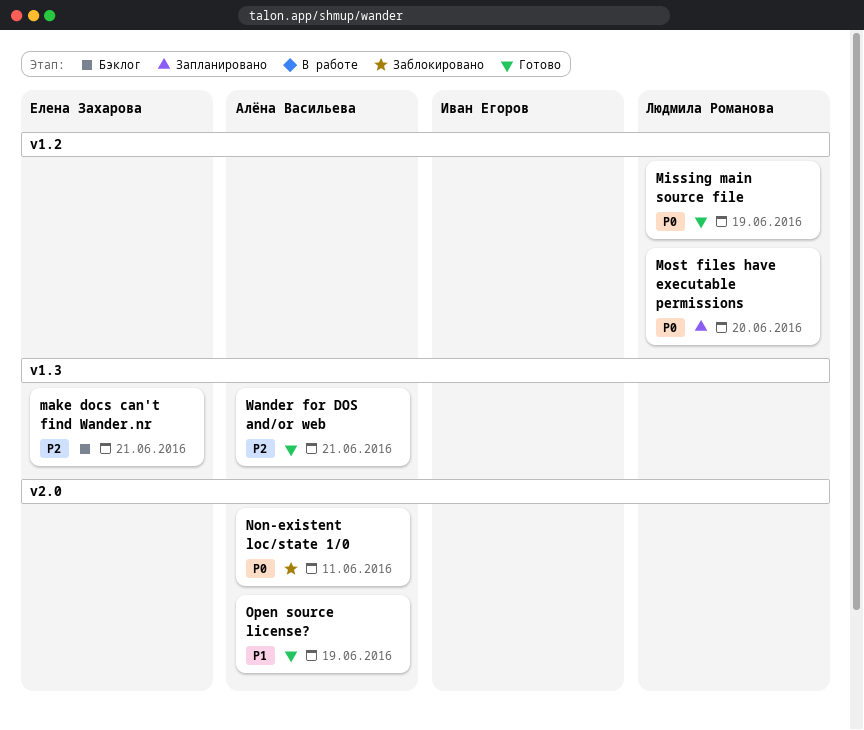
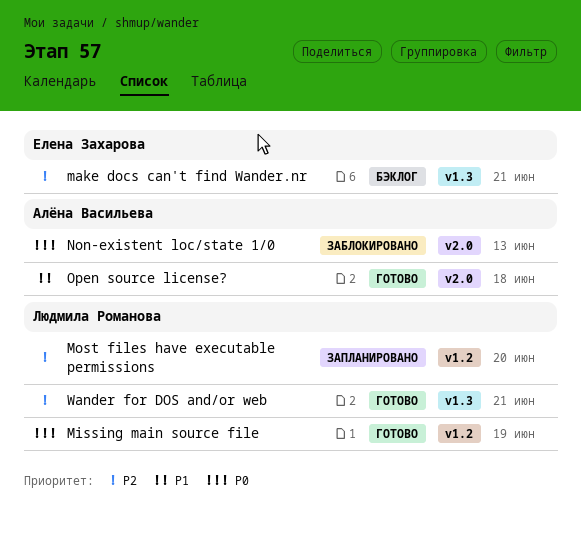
Most files have executable permissions, priority: P0 -> P2
Non-existent loc/state 1/0, due: Jun 11 -> Jun 13
Open source license?, due: Jun 19 -> Jun 18
Wander for DOS and/or web, owner: Алёна Васильева -> Людмила Романова

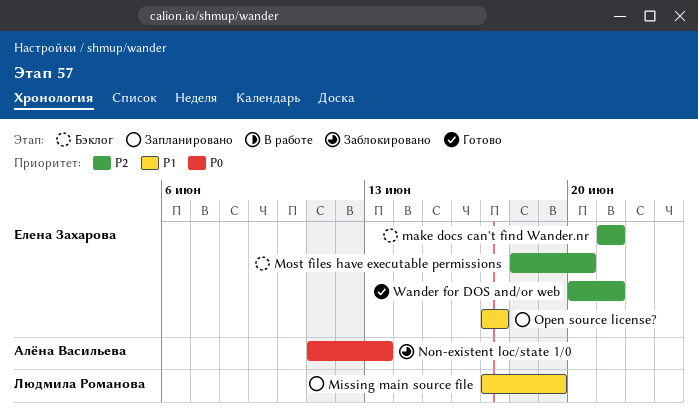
Missing main source file, status: Готово -> Запланировано
Missing main source file, priority: P0 -> P1
Most files have executable permissions, status: Запланировано -> Бэклог
Most files have executable permissions, owner: Людмила Романова -> Елена Захарова
Open source license?, status: Готово -> Запланировано
Open source license?, owner: Алёна Васильева -> Елена Захарова
Open source license?, due: Jun 18 -> Jun 17
Wander for DOS and/or web, owner: Людмила Романова -> Елена Захарова

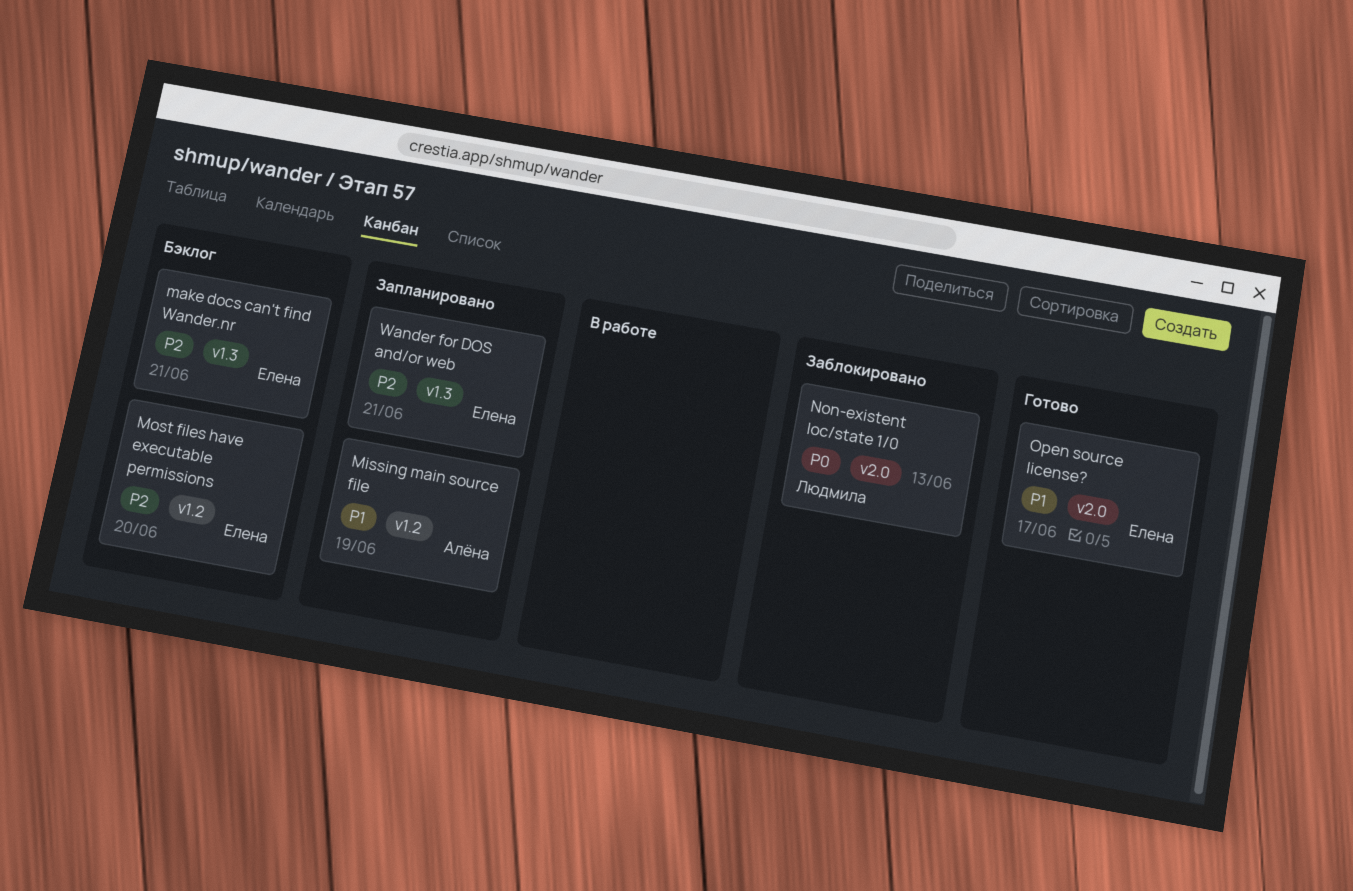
Missing main source file, owner: Людмила Романова -> Алёна Васильева
Non-existent loc/state 1/0, owner: Алёна Васильева -> Людмила Романова
Open source license?, status: Запланировано -> Готово
Wander for DOS and/or web, status: Готово -> Запланировано

